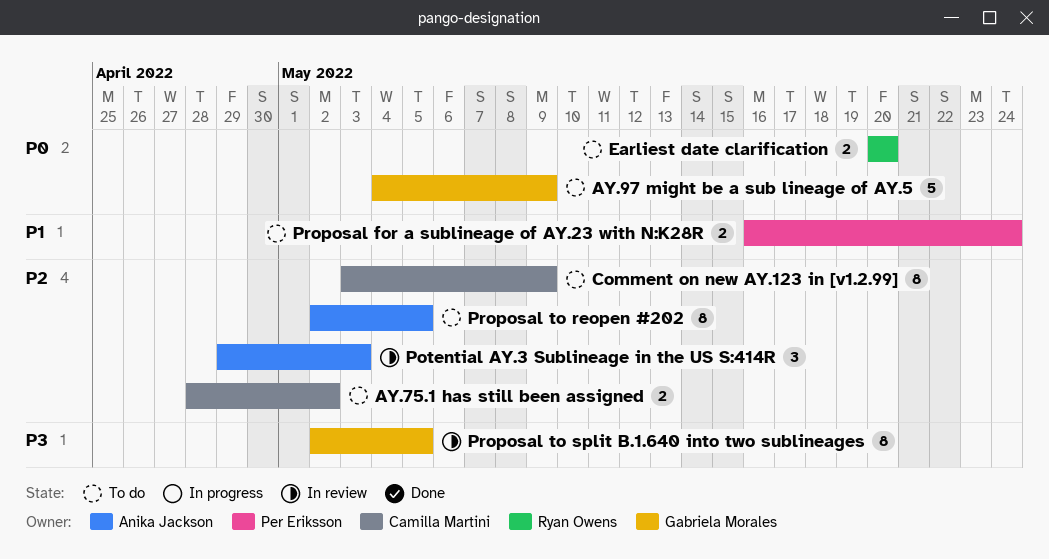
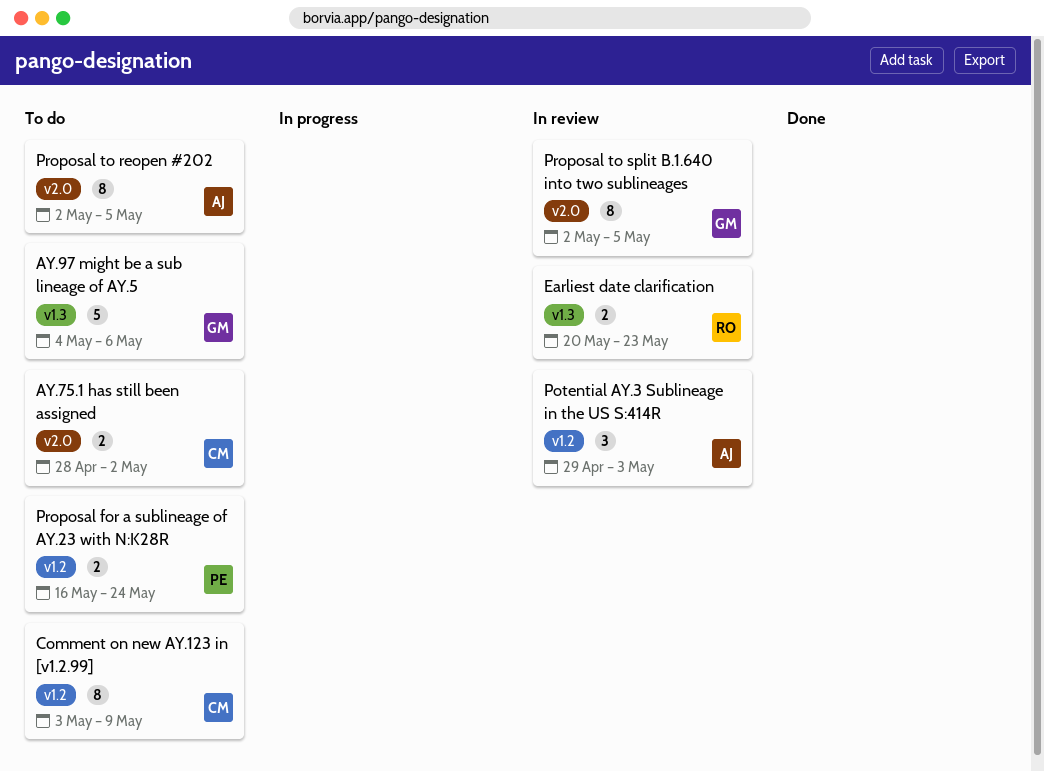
AY.97 might be a sub lineage of AY.5, due: May 9 -> May 6
Earliest date clarification, status: To do -> In review
Earliest date clarification, due: May 20 -> May 23

